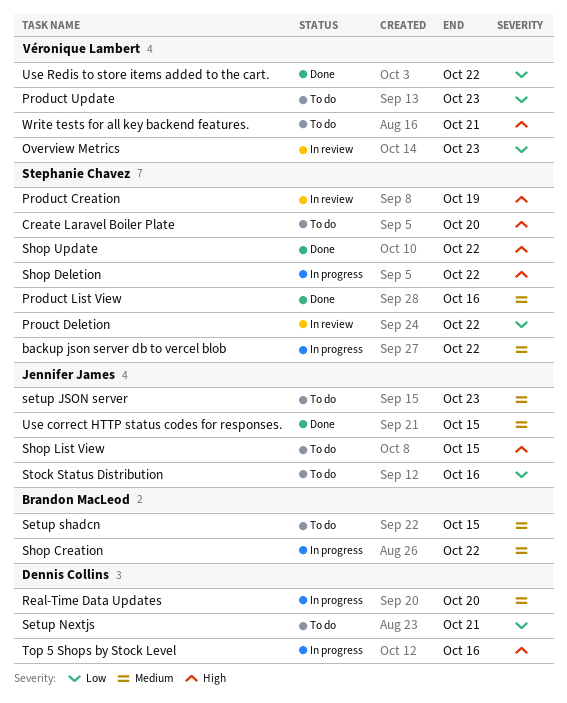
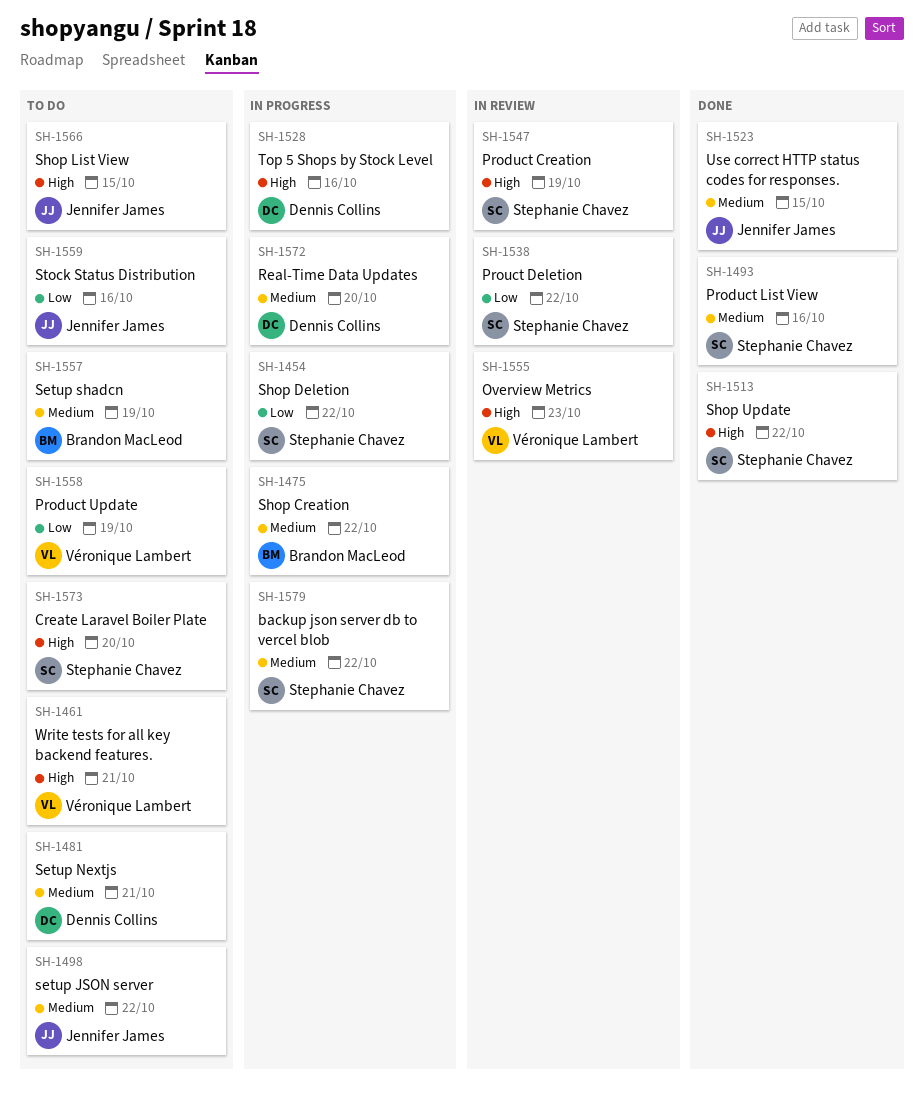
Overview Metrics, priority: Low -> High
Product Update, due: Oct 23 -> Oct 19
setup JSON server, due: Oct 23 -> Oct 22
Setup Nextjs, priority: Low -> Medium
Setup shadcn, due: Oct 15 -> Oct 19
Shop Deletion, priority: High -> Low
Use Redis to store items added to the cart.: present -> none

